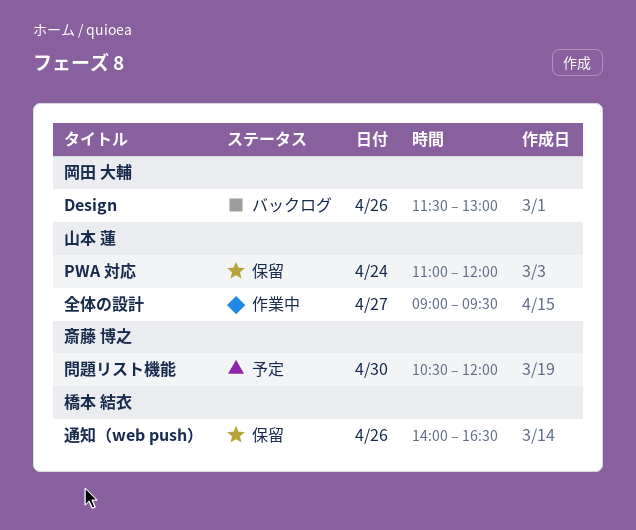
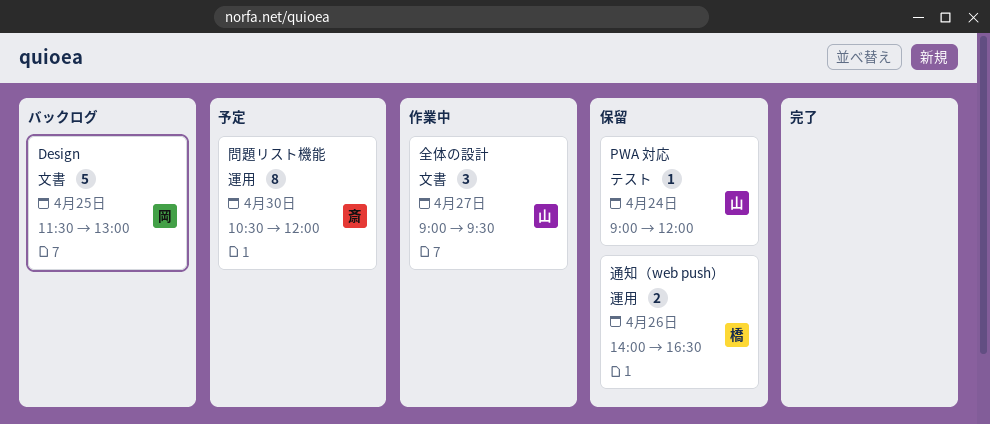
Design, day: Apr 26 -> Apr 25
PWA 対応, begins: 11:00 -> 09:00

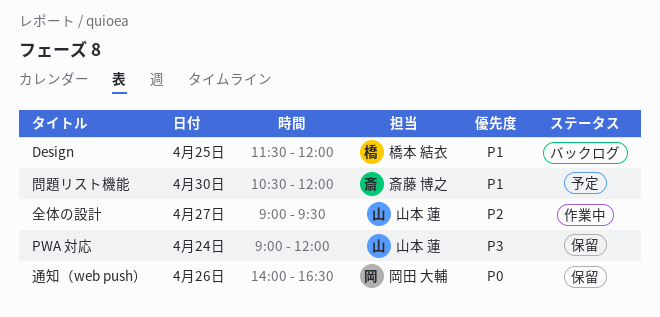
Design, owner: 岡田 大輔 -> 橋本 結衣
Design, ends: 13:00 -> 12:00
通知（web push）, owner: 橋本 結衣 -> 岡田 大輔

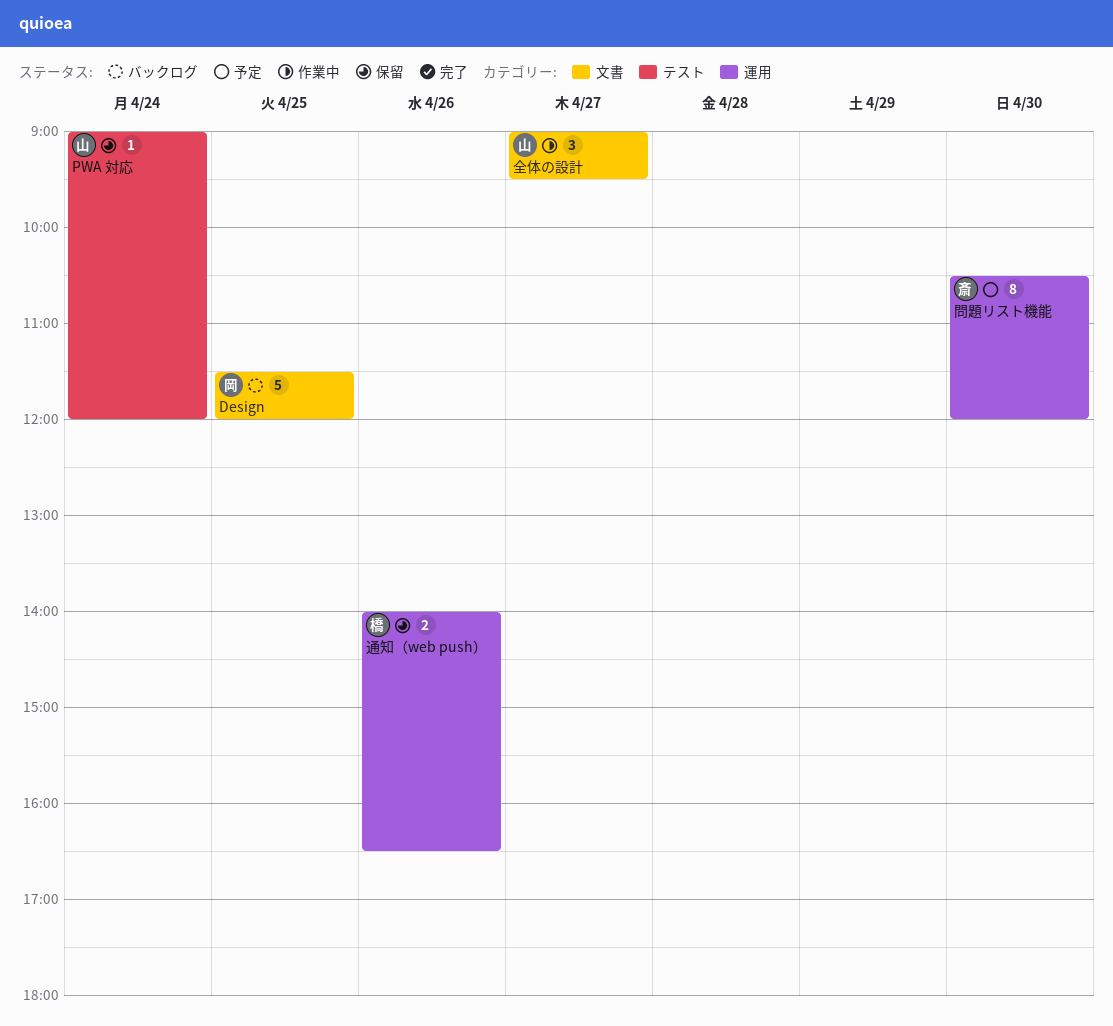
Design, owner: 橋本 結衣 -> 岡田 大輔
通知（web push）, owner: 岡田 大輔 -> 橋本 結衣

